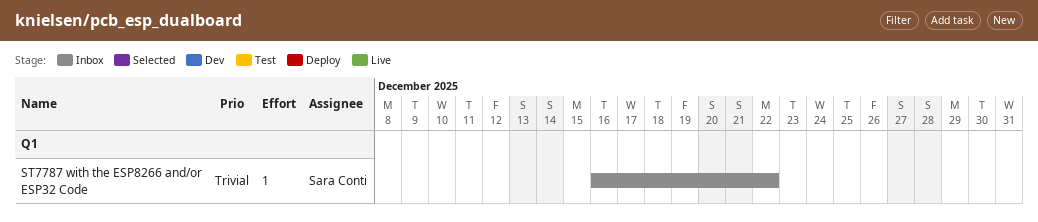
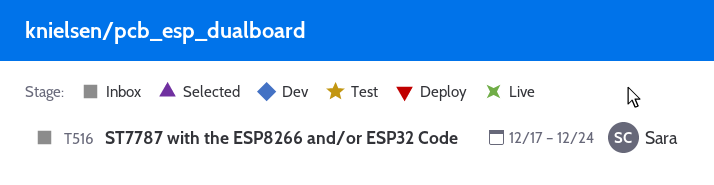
ST7787 with the ESP8266 and/or ESP32 Code, start: Dec 16 -> Dec 17
ST7787 with the ESP8266 and/or ESP32 Code, due: Dec 22 -> Dec 24

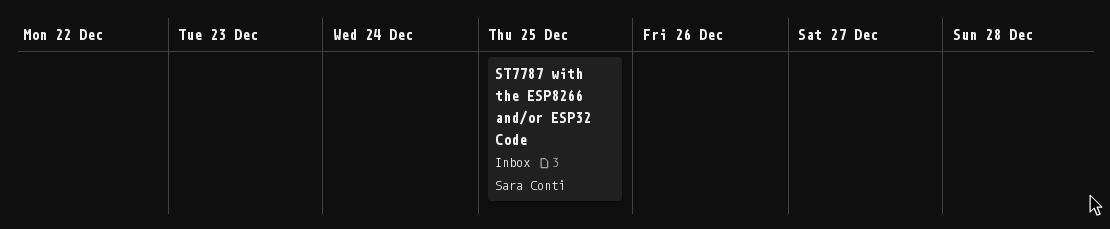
ST7787 with the ESP8266 and/or ESP32 Code, due: Dec 24 -> Dec 25

